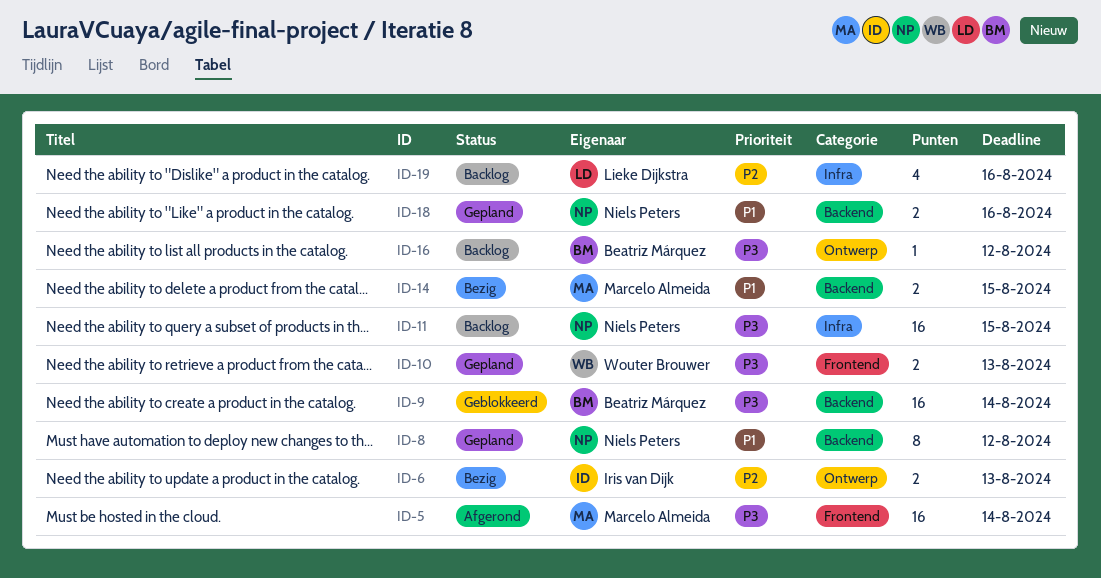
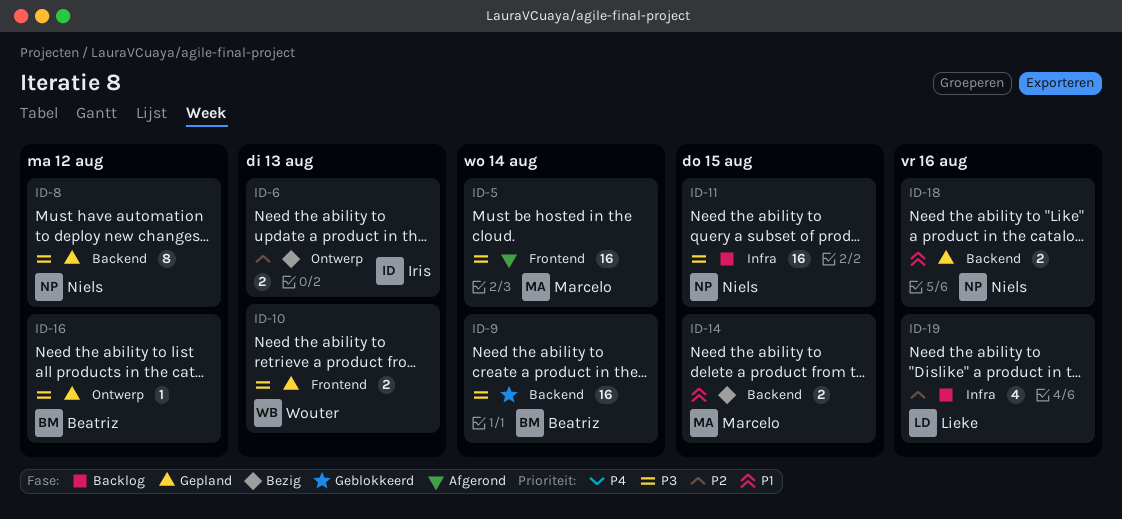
ID-8, priority: P1 -> P3
ID-16, status: Backlog -> Gepland

